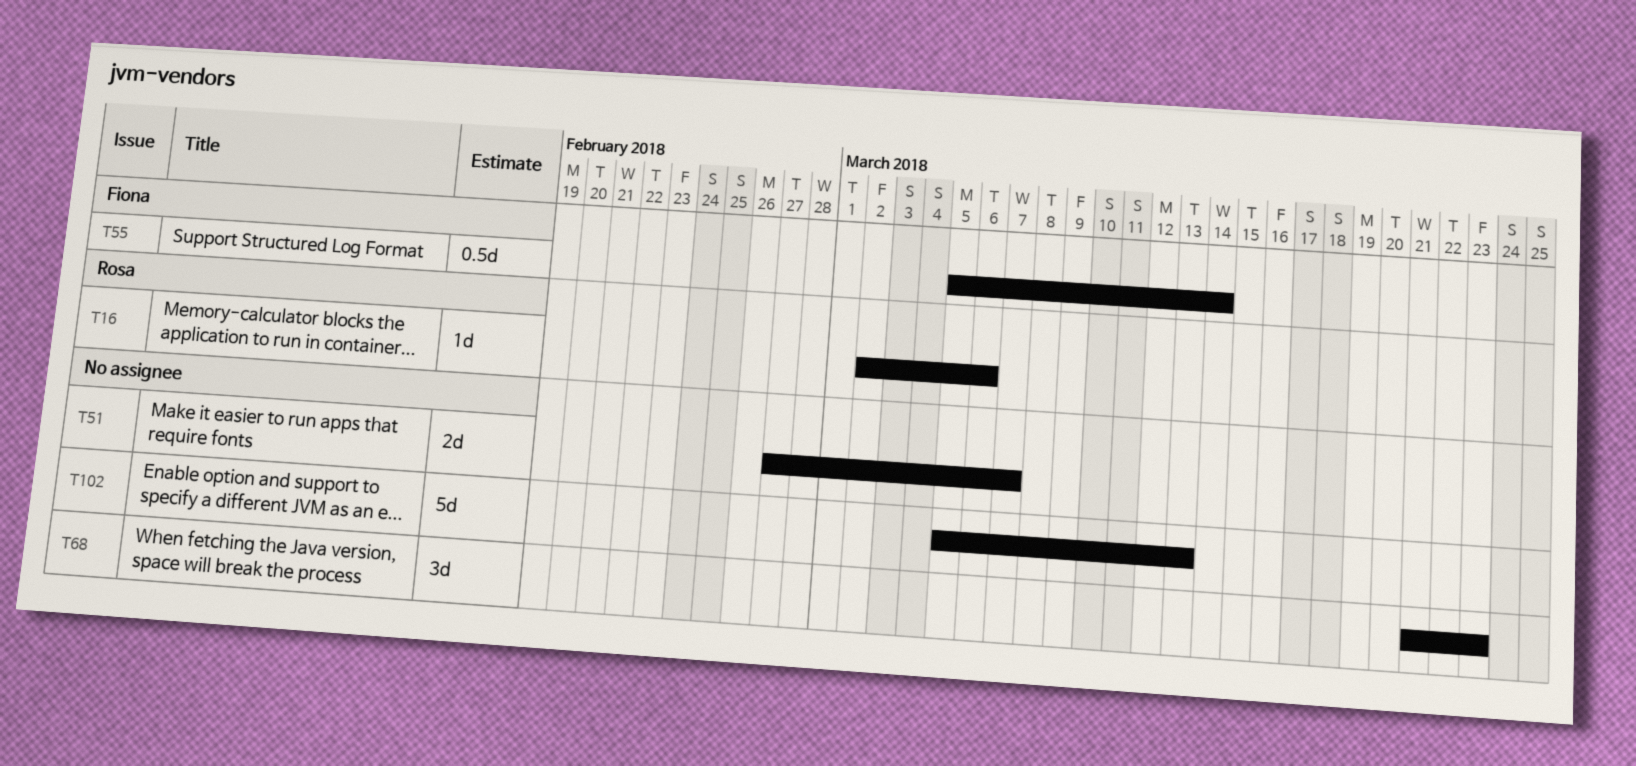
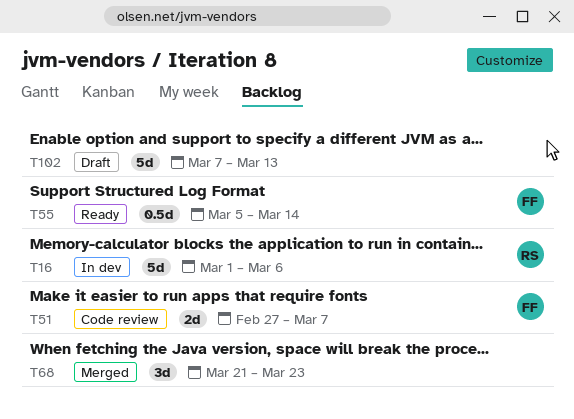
T16, estimate: 1d -> 5d
T16, start: Mar 2 -> Mar 1
T51, owner: none -> Fiona
T102, start: Mar 5 -> Mar 7

